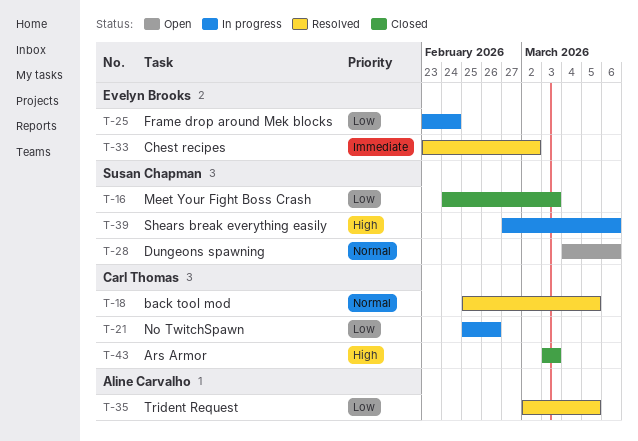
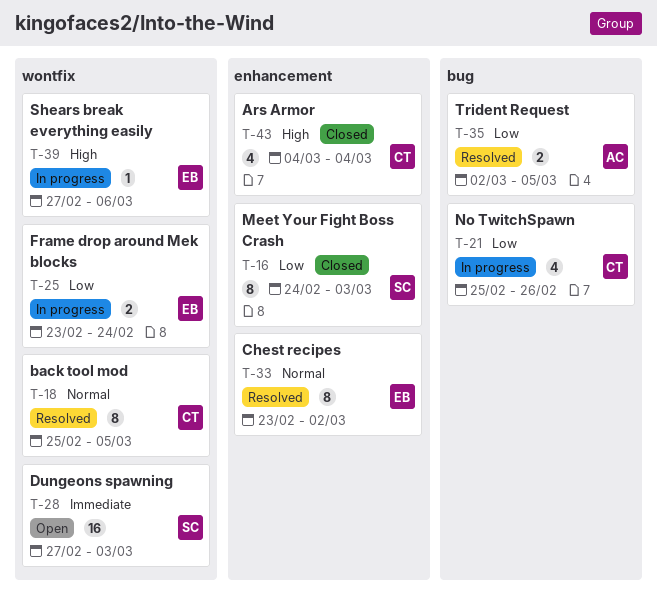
T-28, priority: Normal -> Immediate
T-28, start: Mar 4 -> Feb 27
T-28, due: Mar 6 -> Mar 3
T-33, priority: Immediate -> Normal
T-39, owner: Susan Chapman -> Evelyn Brooks
T-43, start: Mar 3 -> Mar 4
T-43, due: Mar 3 -> Mar 4

